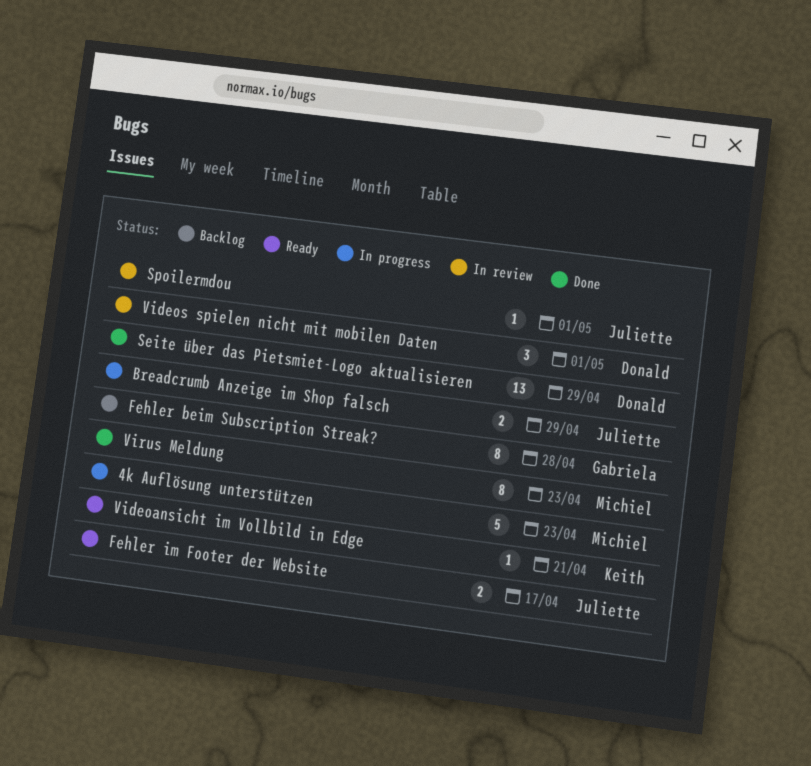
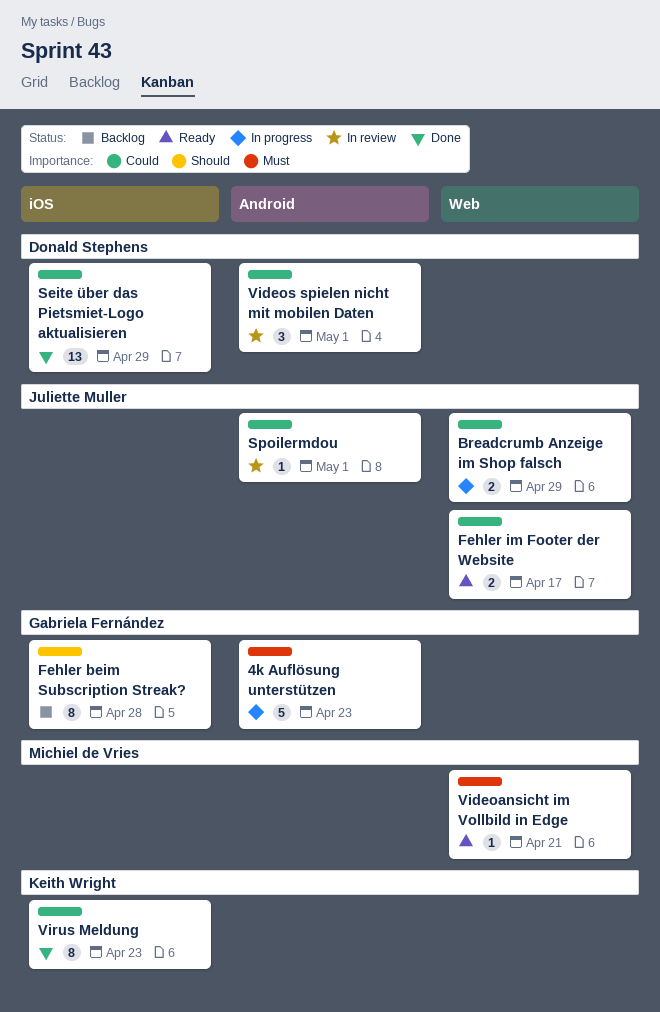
4k Auflösung unterstützen, owner: Michiel de Vries -> Gabriela Fernández
Videoansicht im Vollbild in Edge, owner: Keith Wright -> Michiel de Vries
Virus Meldung, owner: Michiel de Vries -> Keith Wright

